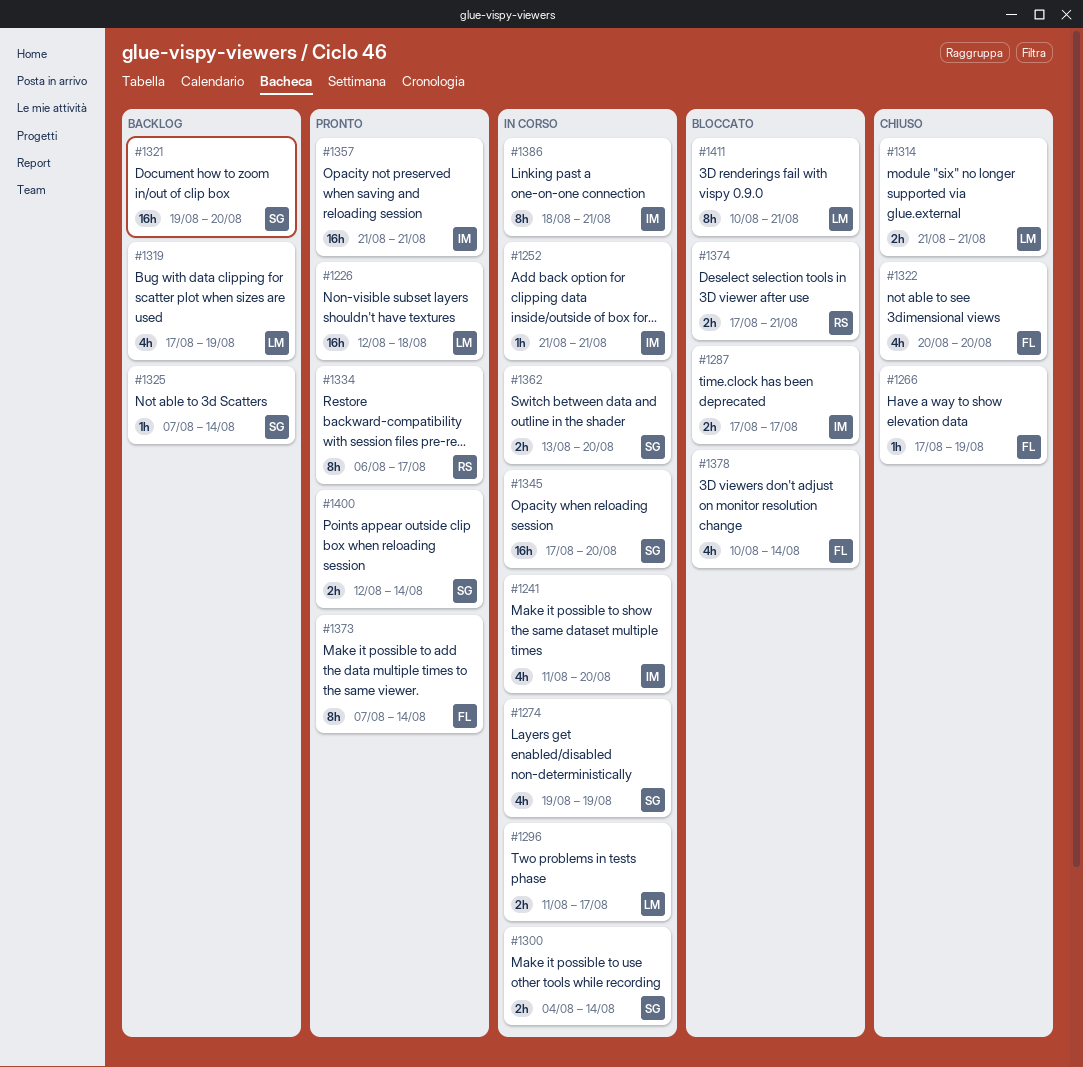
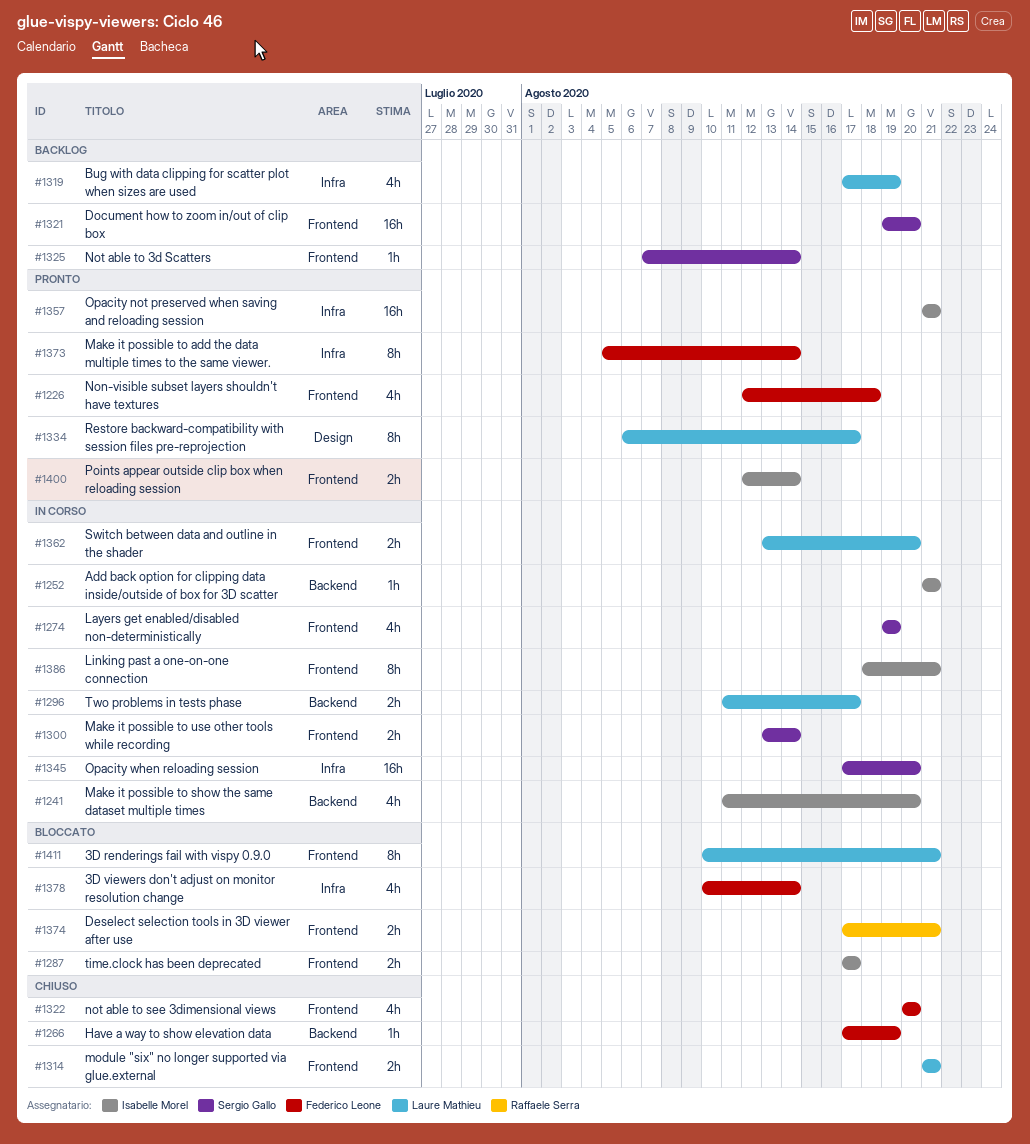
#1226, owner: Laure Mathieu -> Federico Leone
#1226, estimate: 16h -> 4h
#1300, start: Aug 4 -> Aug 13
#1334, owner: Raffaele Serra -> Laure Mathieu
#1362, owner: Sergio Gallo -> Laure Mathieu
#1373, start: Aug 7 -> Aug 5
#1400, owner: Sergio Gallo -> Isabelle Morel

